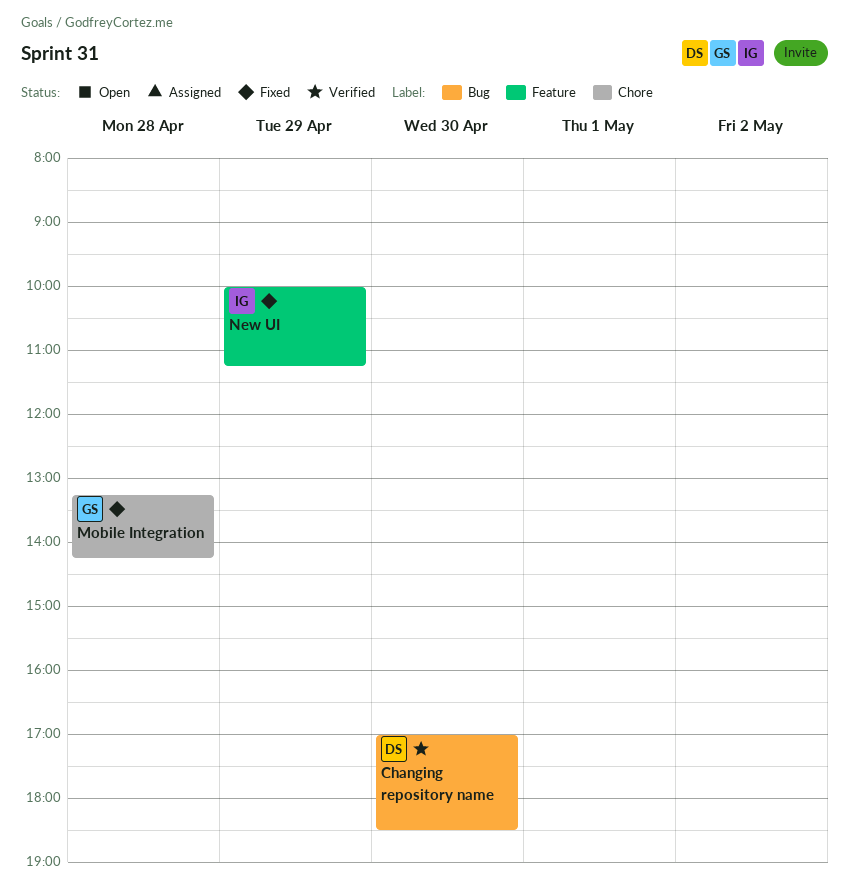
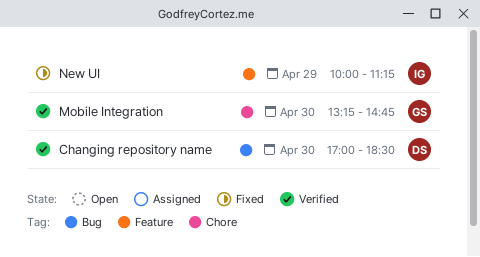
Mobile Integration, status: Fixed -> Verified
Mobile Integration, day: Apr 28 -> Apr 30
Mobile Integration, ends: 14:15 -> 14:45

